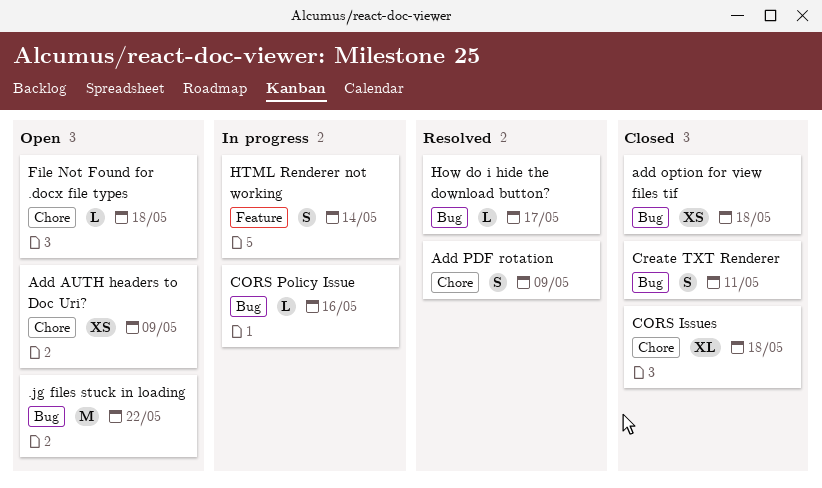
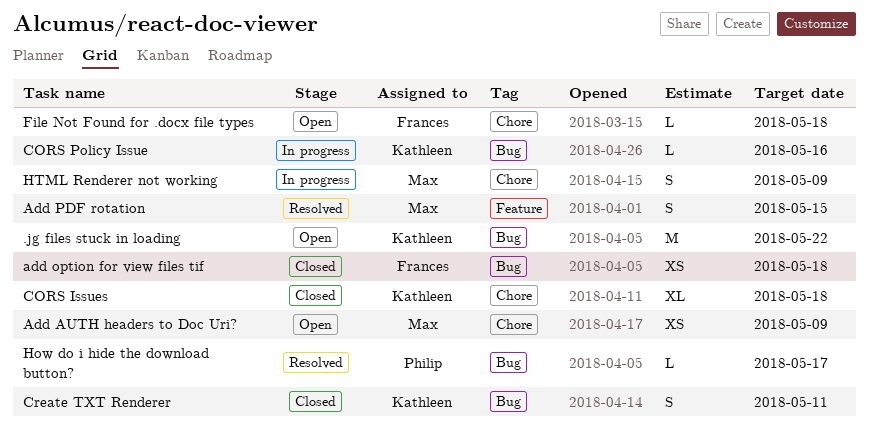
Add PDF rotation, label: Chore -> Feature
Add PDF rotation, due: May 9 -> May 15
HTML Renderer not working, label: Feature -> Chore
HTML Renderer not working, due: May 14 -> May 9

